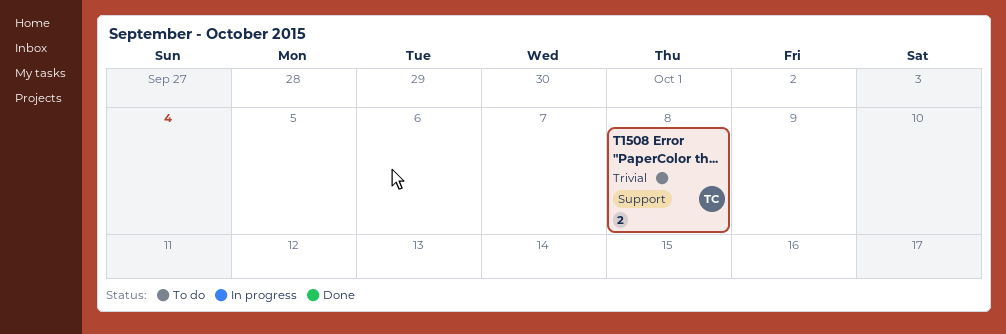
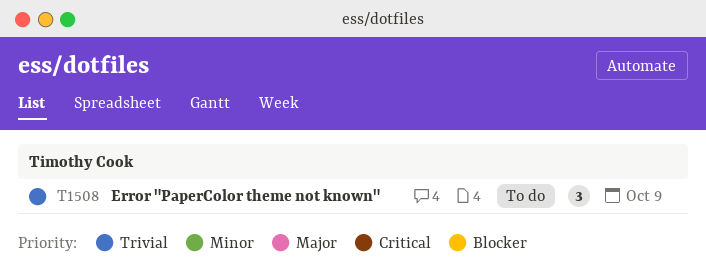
T1508, estimate: 2 -> 3
T1508, due: Oct 8 -> Oct 9

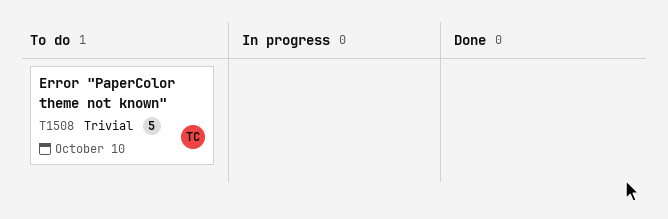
T1508, estimate: 3 -> 5
T1508, due: Oct 9 -> Oct 10

